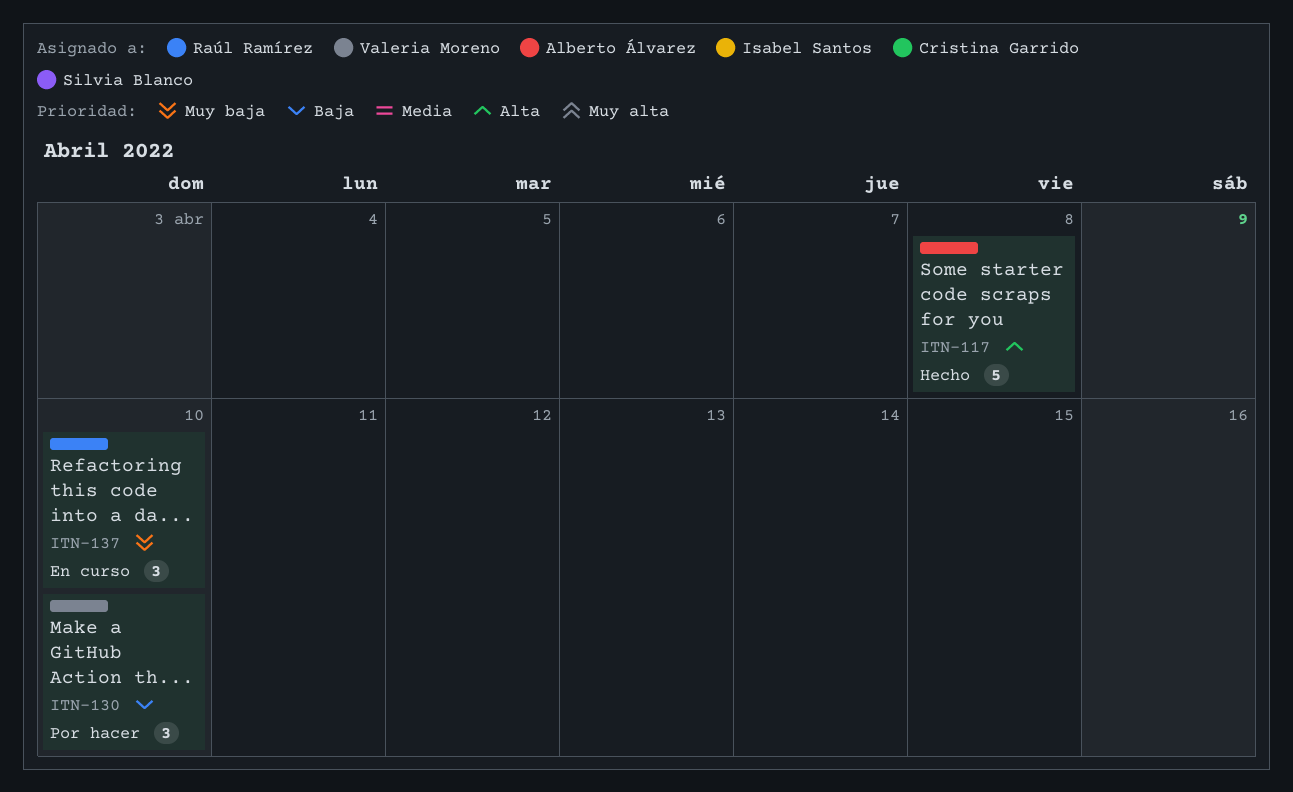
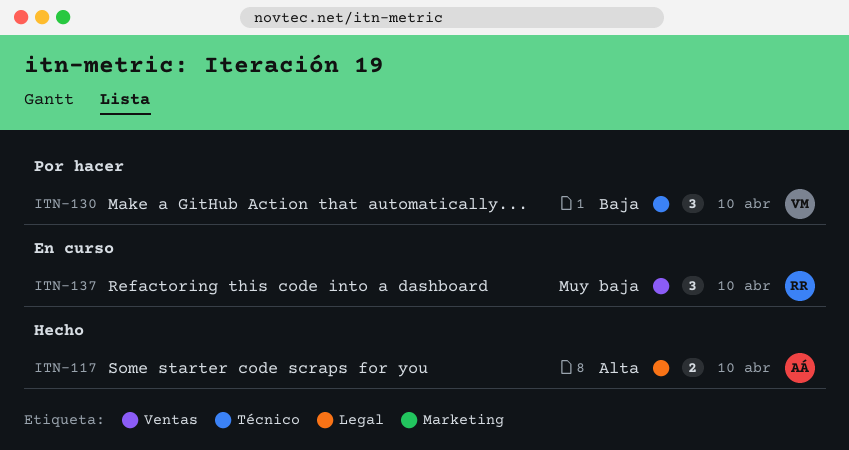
ITN-117, estimate: 5 -> 2
ITN-117, due: Apr 8 -> Apr 10

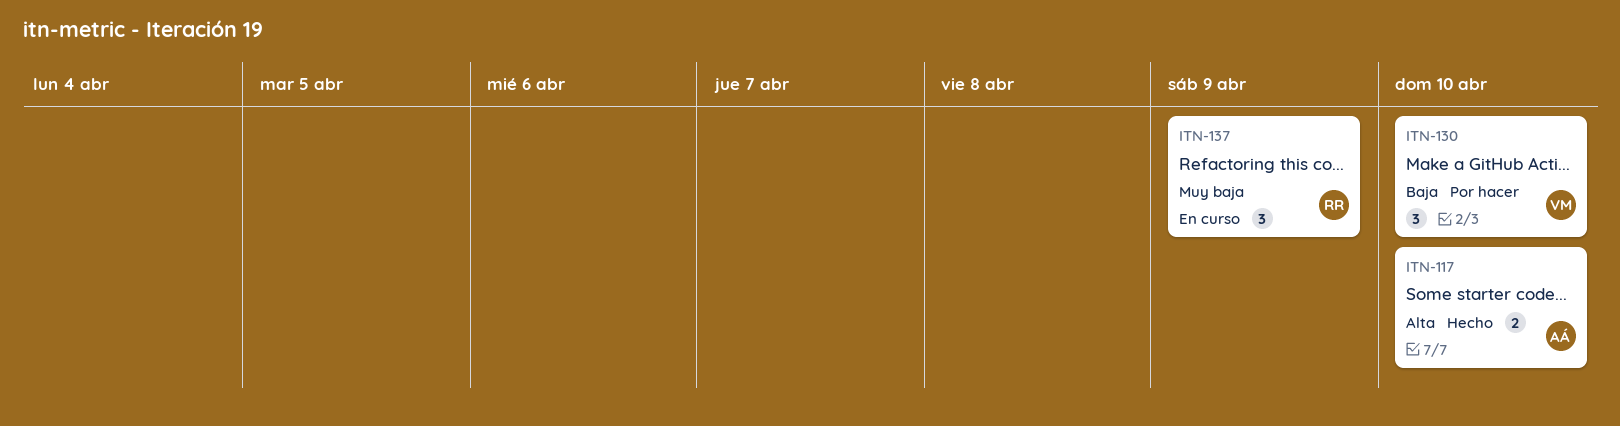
ITN-137, due: Apr 10 -> Apr 9

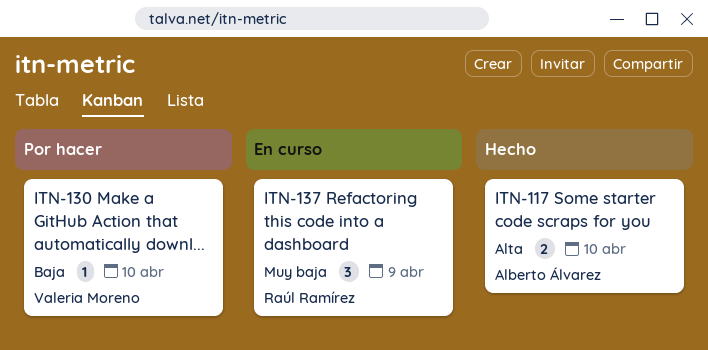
ITN-130, estimate: 3 -> 1

